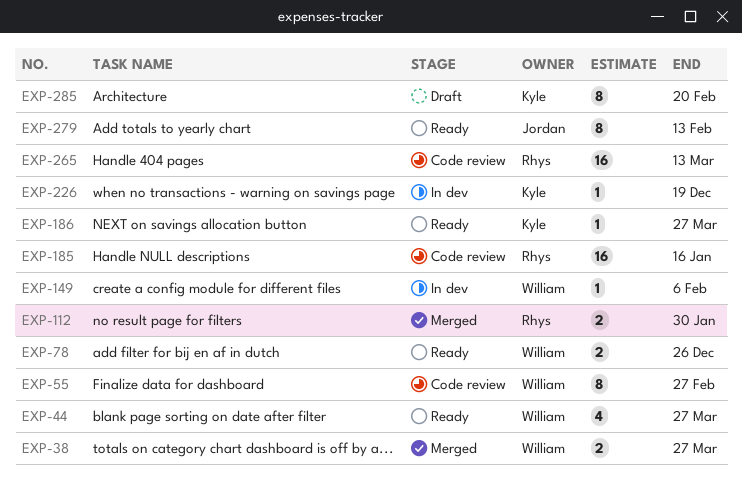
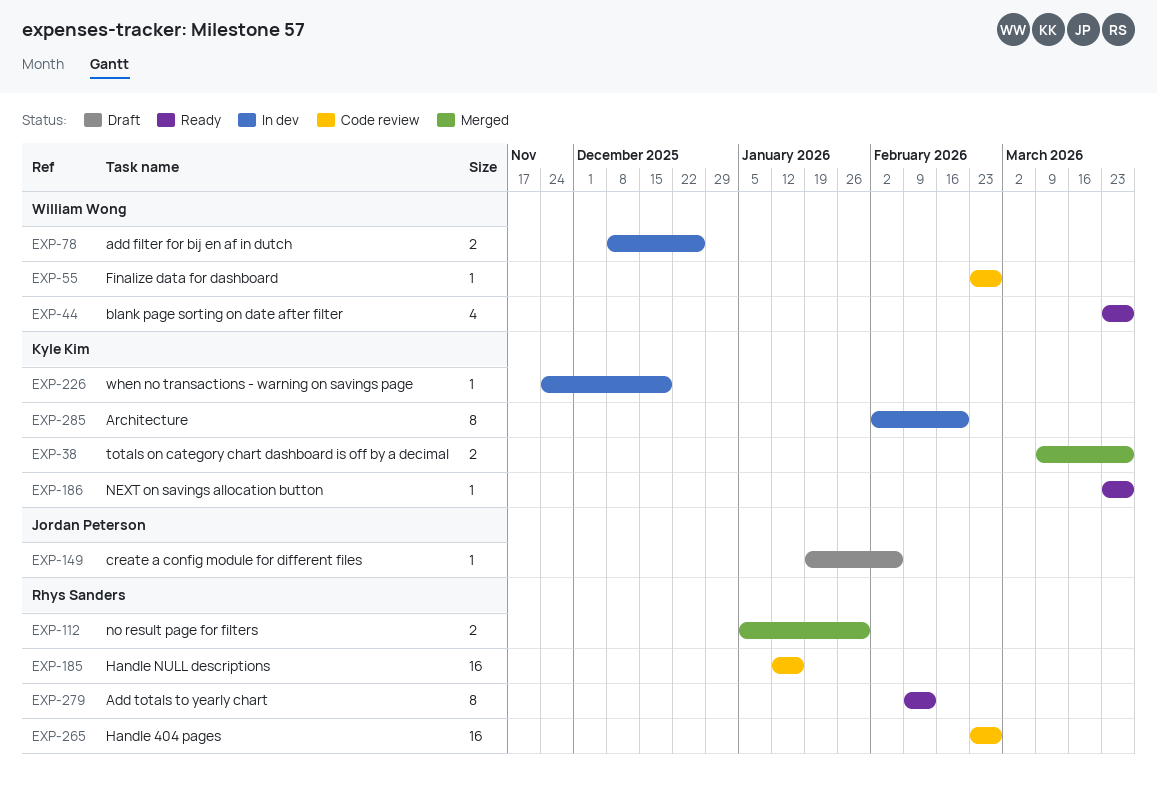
EXP-38, owner: William Wong -> Kyle Kim
EXP-55, estimate: 8 -> 1
EXP-78, status: Ready -> In dev
EXP-149, status: In dev -> Draft
EXP-149, owner: William Wong -> Jordan Peterson
EXP-265, due: Mar 13 -> Feb 27
EXP-279, owner: Jordan Peterson -> Rhys Sanders
EXP-285, status: Draft -> In dev

